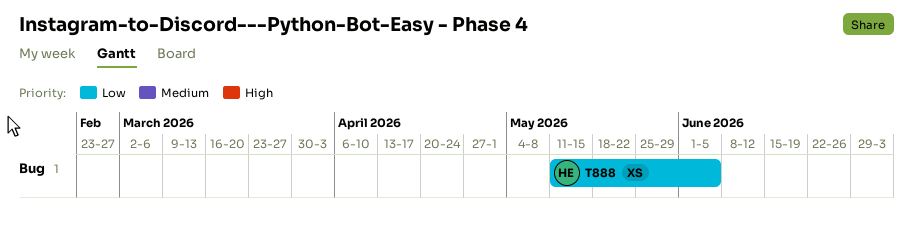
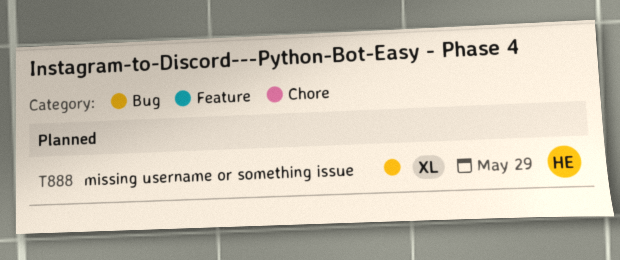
T888, estimate: XS -> XL
T888, due: Jun 5 -> May 29

